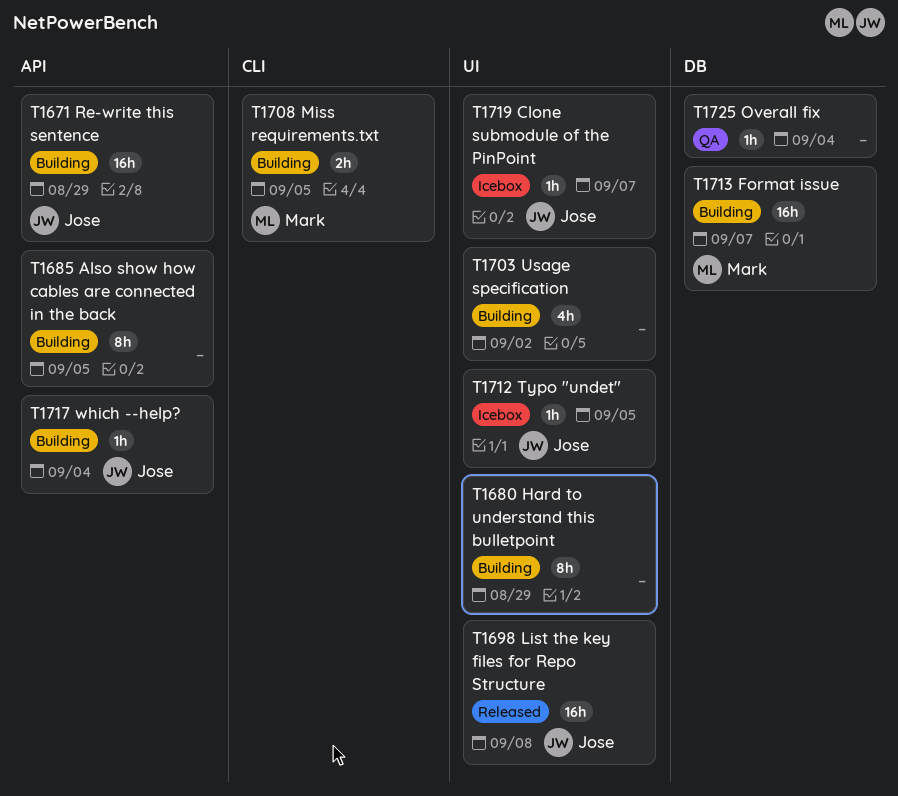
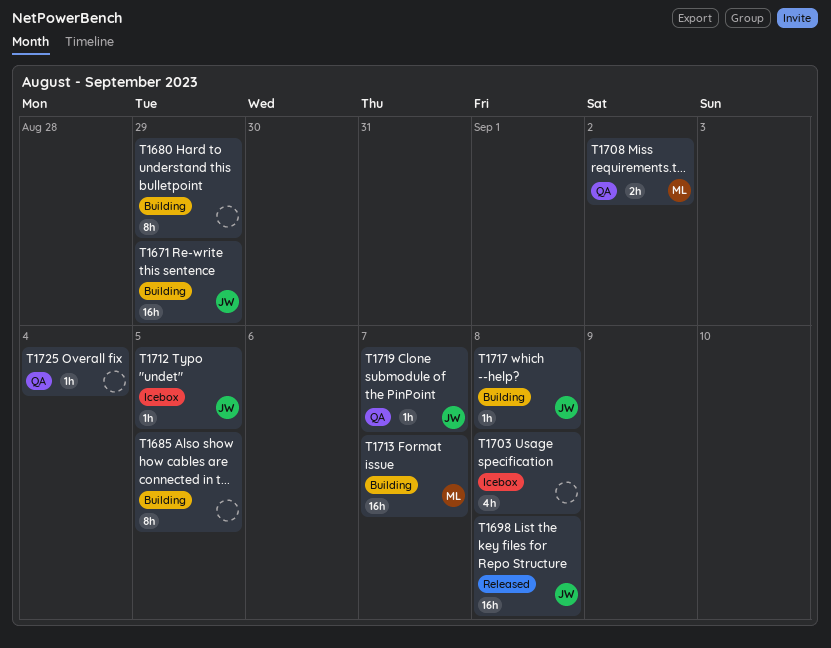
T1703, status: Building -> Icebox
T1703, due: Sep 2 -> Sep 8
T1708, status: Building -> QA
T1708, due: Sep 5 -> Sep 2
T1717, due: Sep 4 -> Sep 8
T1719, status: Icebox -> QA

